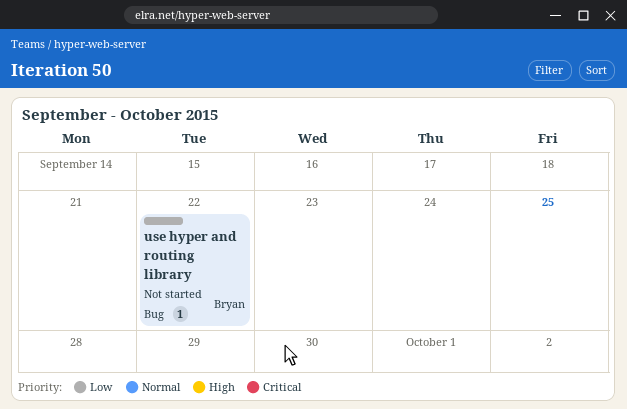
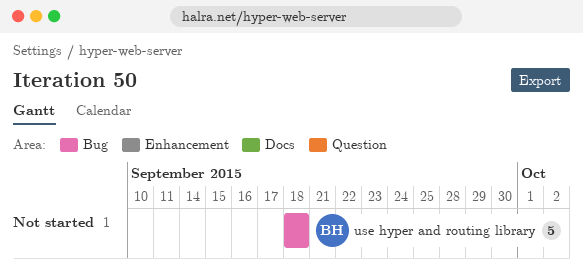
use hyper and routing library, estimate: 1 -> 5
use hyper and routing library, due: Sep 22 -> Sep 18

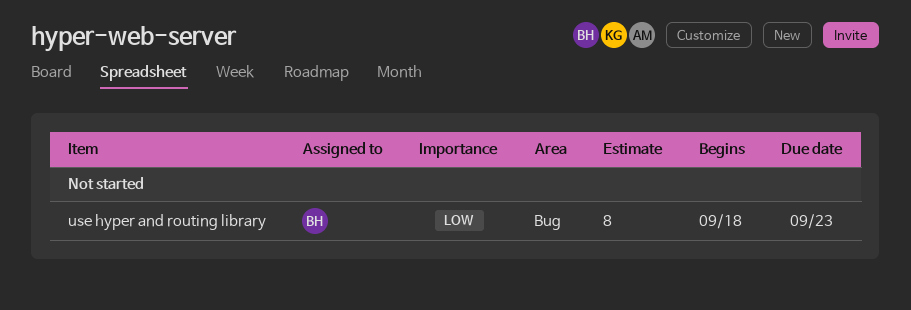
use hyper and routing library, estimate: 5 -> 8
use hyper and routing library, due: Sep 18 -> Sep 23

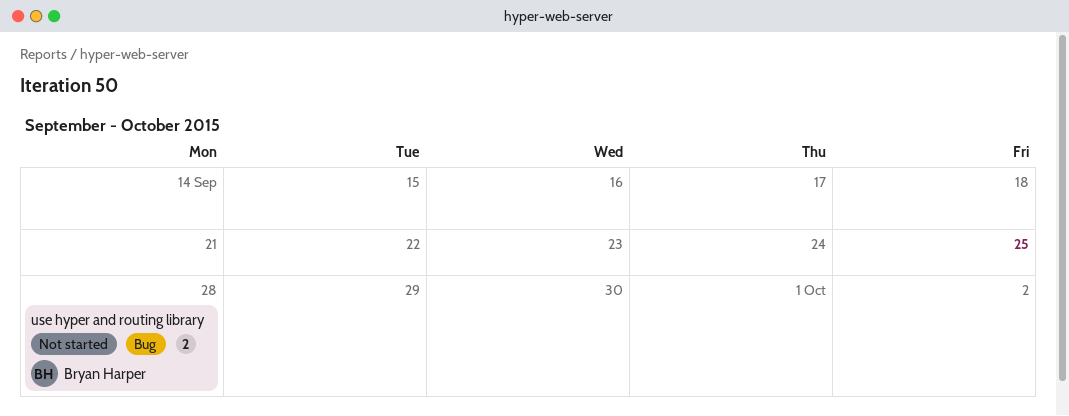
use hyper and routing library, estimate: 8 -> 2
use hyper and routing library, due: Sep 23 -> Sep 28

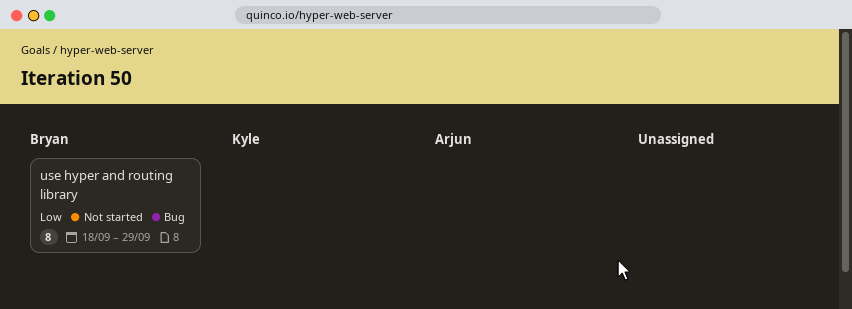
use hyper and routing library, estimate: 2 -> 8
use hyper and routing library, due: Sep 28 -> Sep 29

